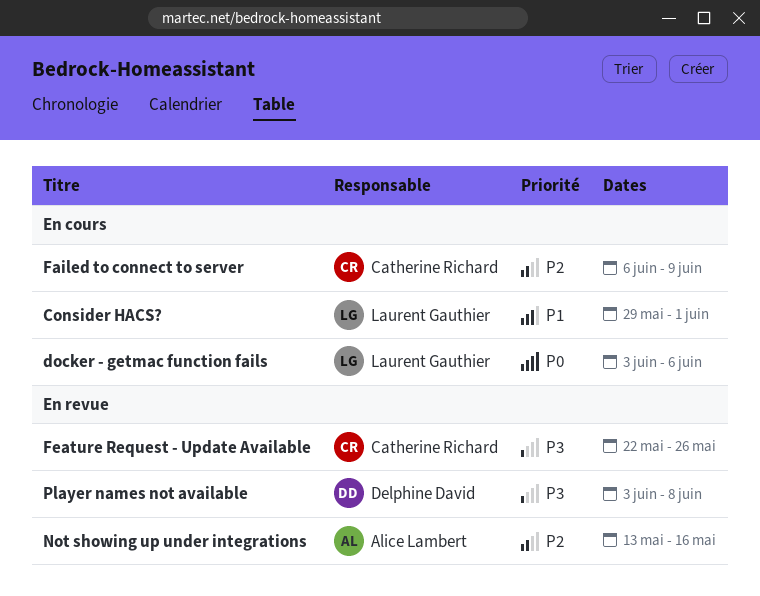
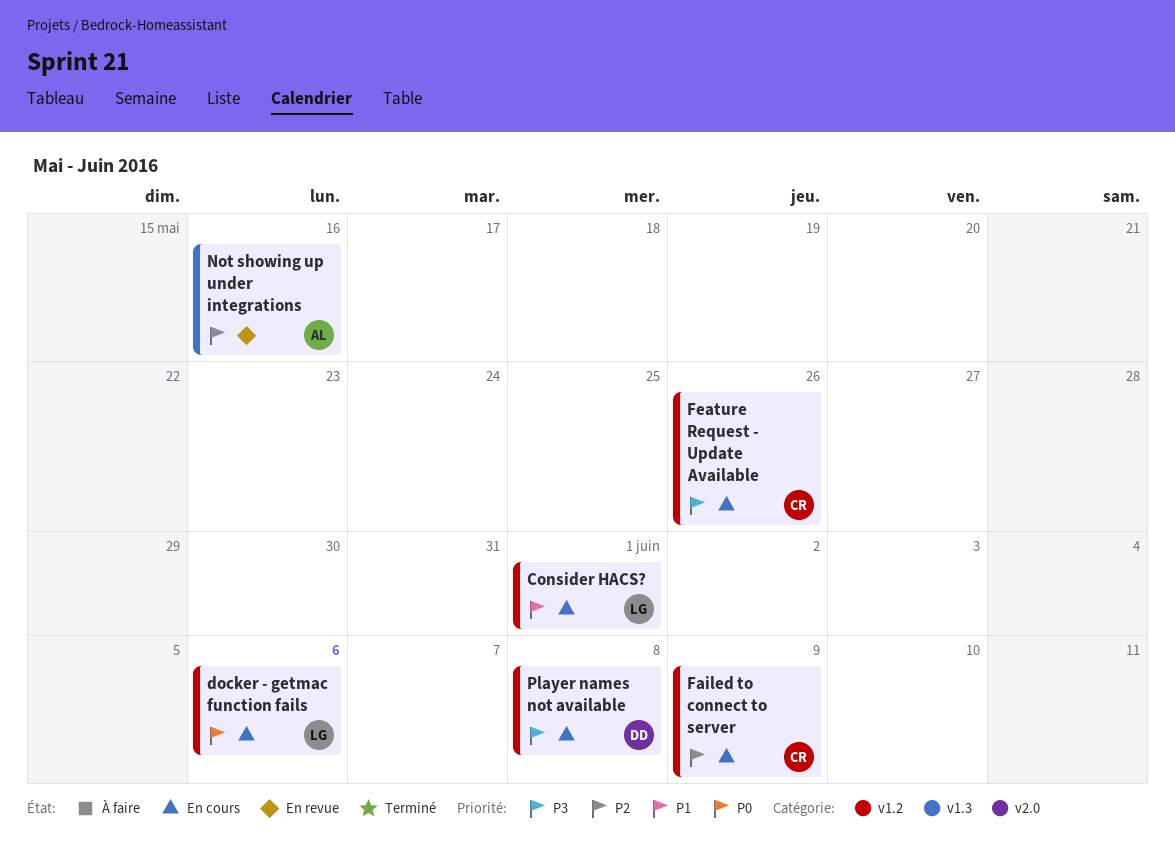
Feature Request - Update Available, status: En revue -> En cours
Player names not available, status: En revue -> En cours

